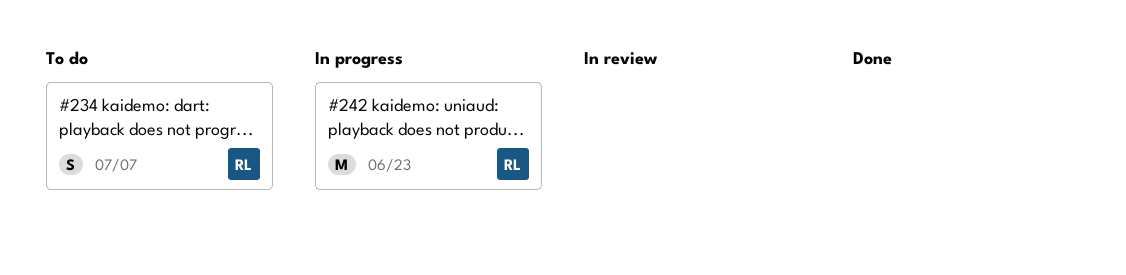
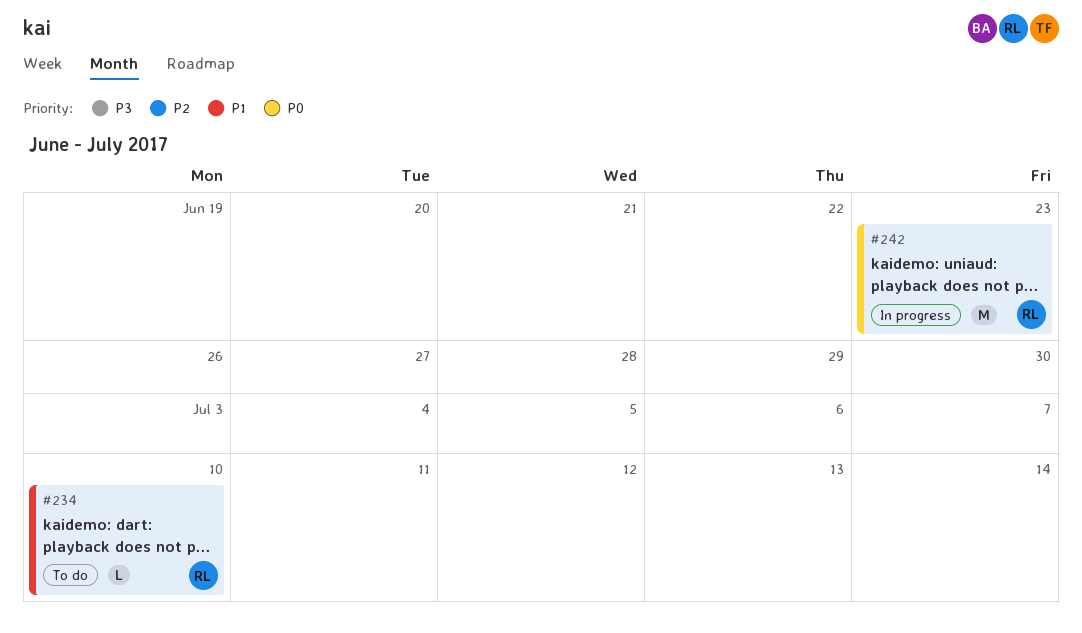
#234, estimate: S -> L
#234, due: Jul 7 -> Jul 10

